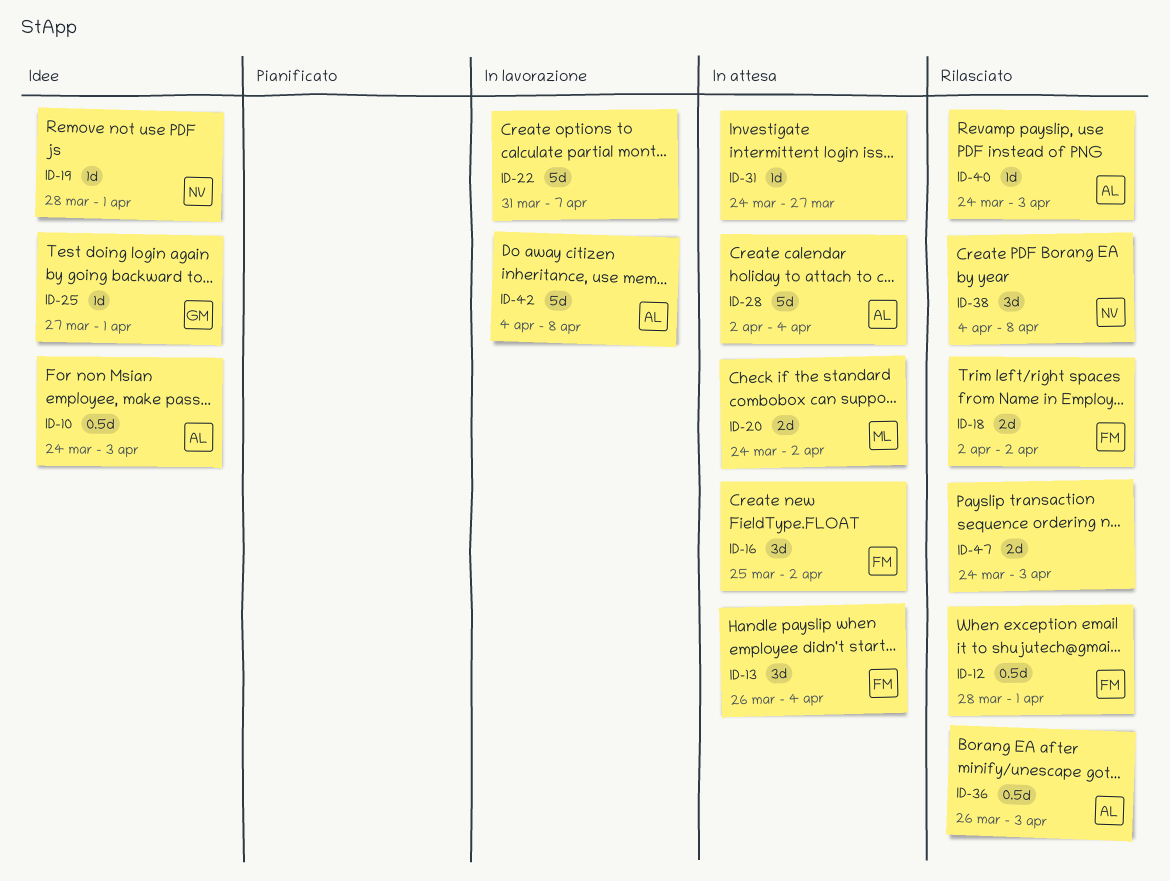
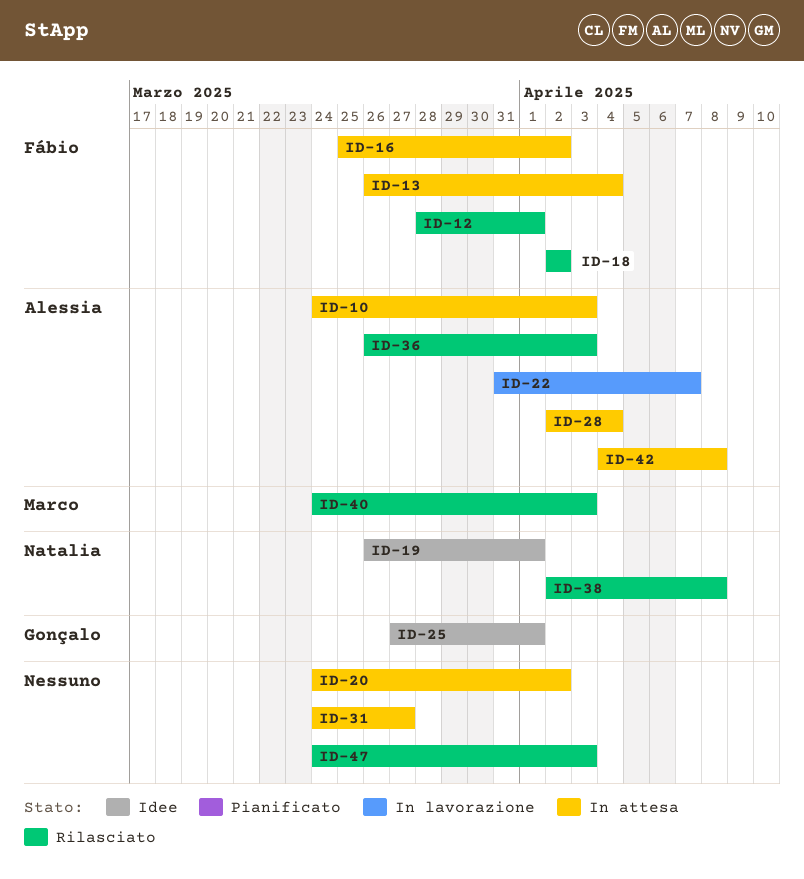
ID-10, status: Idee -> In attesa
ID-19, start: Mar 28 -> Mar 26
ID-20, owner: Marco -> none
ID-22, owner: none -> Alessia
ID-38, start: Apr 4 -> Apr 2
ID-40, owner: Alessia -> Marco
ID-42, status: In lavorazione -> In attesa

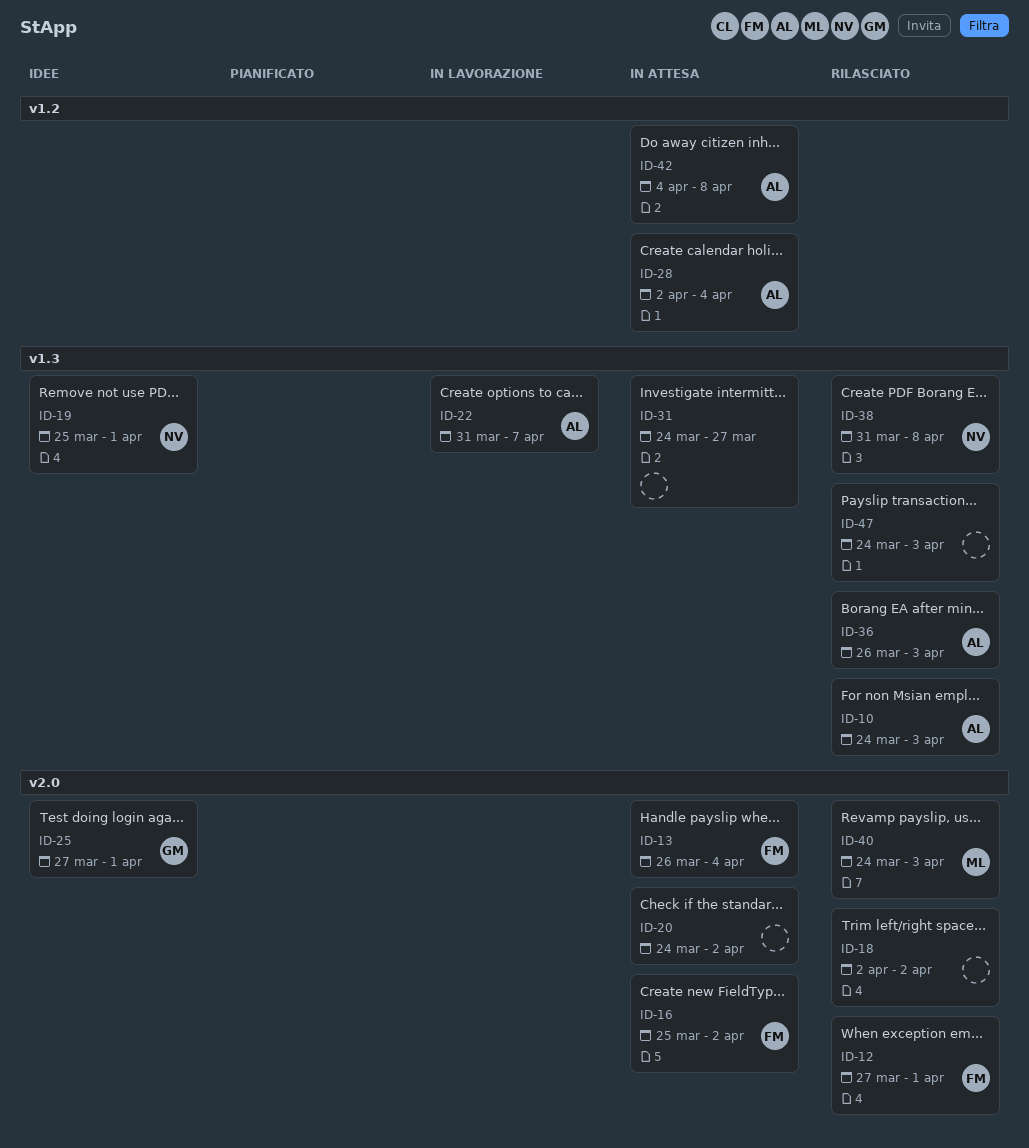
ID-10, status: In attesa -> Rilasciato
ID-12, start: Mar 28 -> Mar 27
ID-18, owner: Fábio -> none
ID-19, start: Mar 26 -> Mar 25
ID-38, start: Apr 2 -> Mar 31

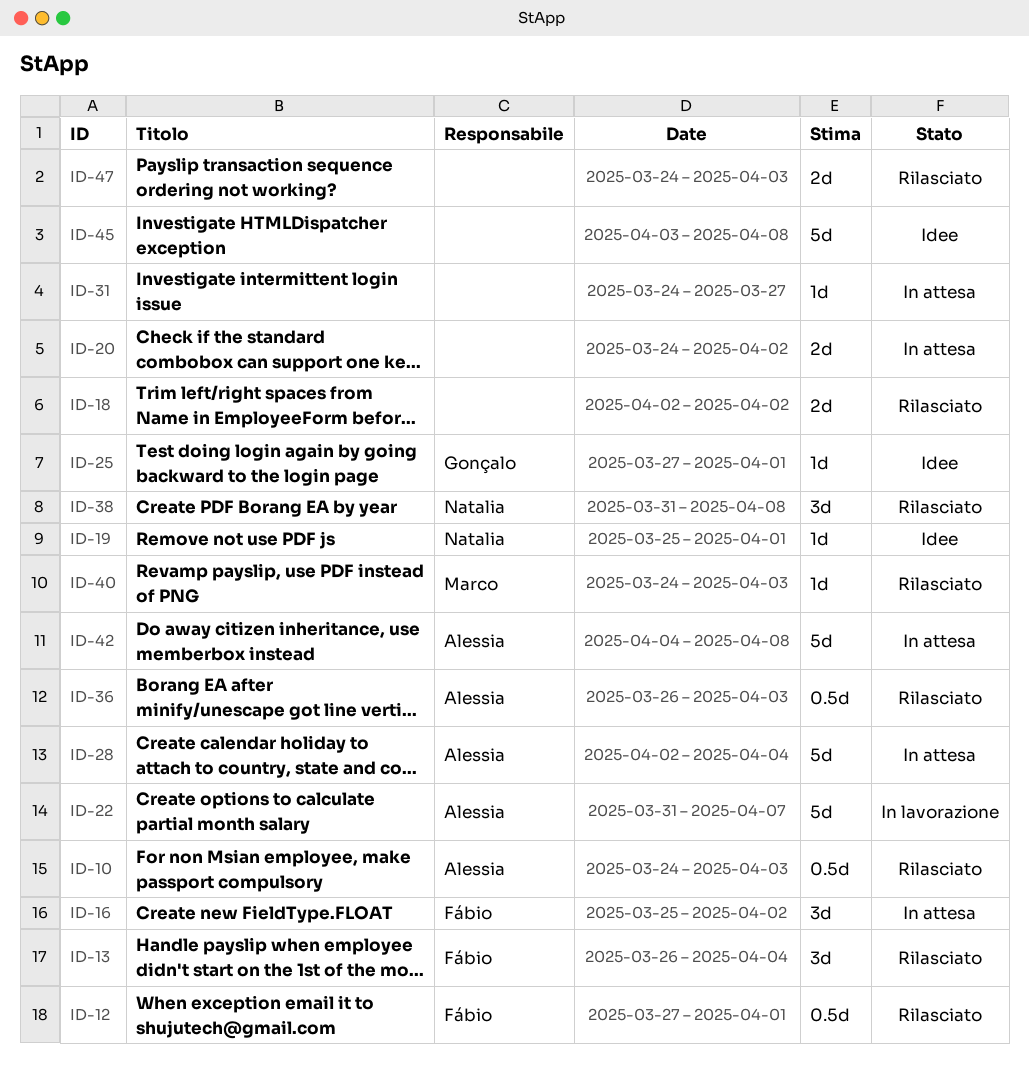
ID-13, status: In attesa -> Rilasciato
ID-45: none -> present

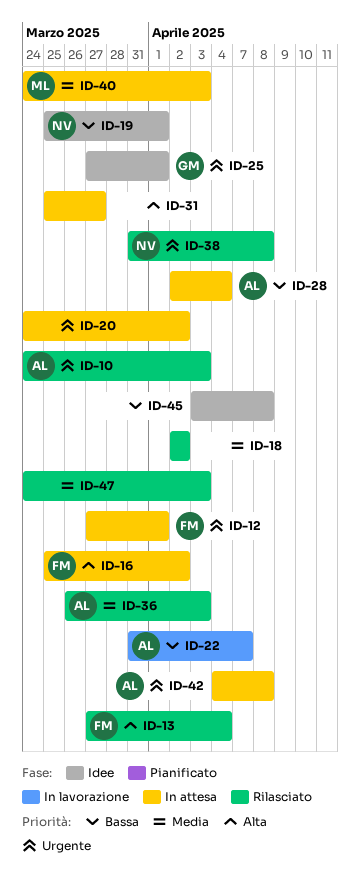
ID-12, status: Rilasciato -> In attesa
ID-13, start: Mar 26 -> Mar 27
ID-31, start: Mar 24 -> Mar 25
ID-40, status: Rilasciato -> In attesa

